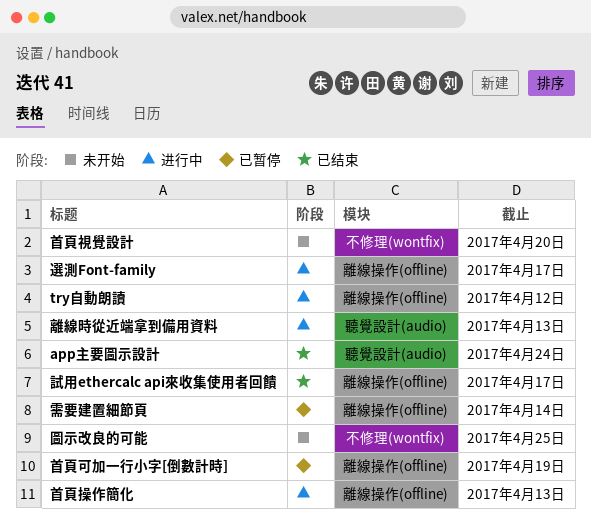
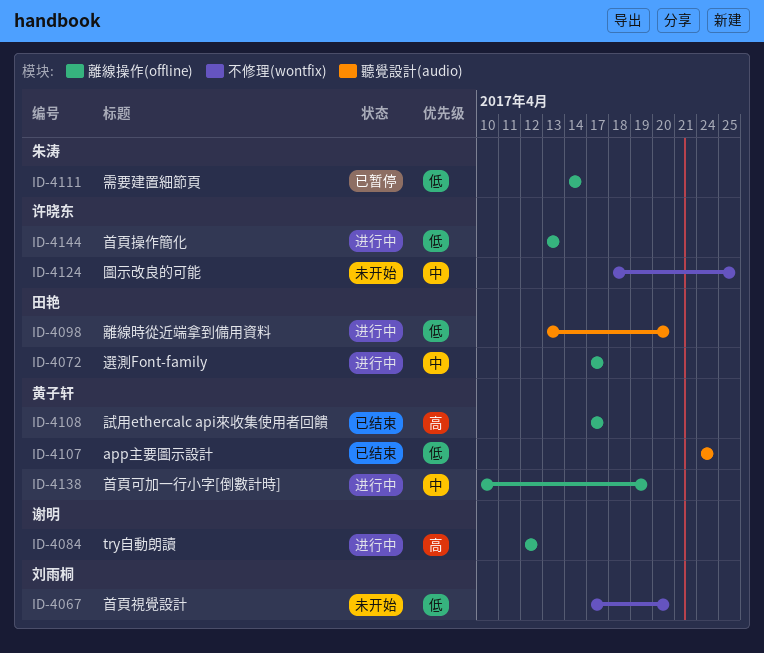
離線時從近端拿到備用資料, due: Apr 13 -> Apr 20
首頁可加一行小字[倒數計時], status: 已暂停 -> 进行中

